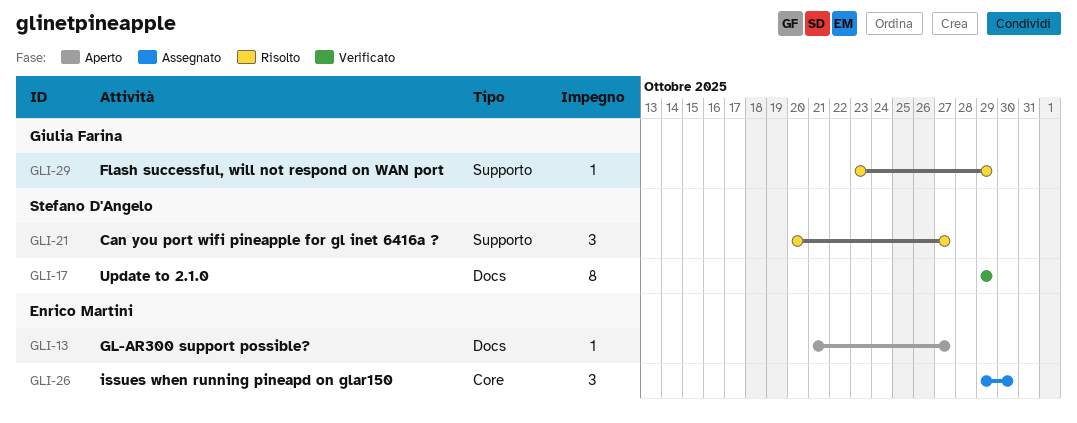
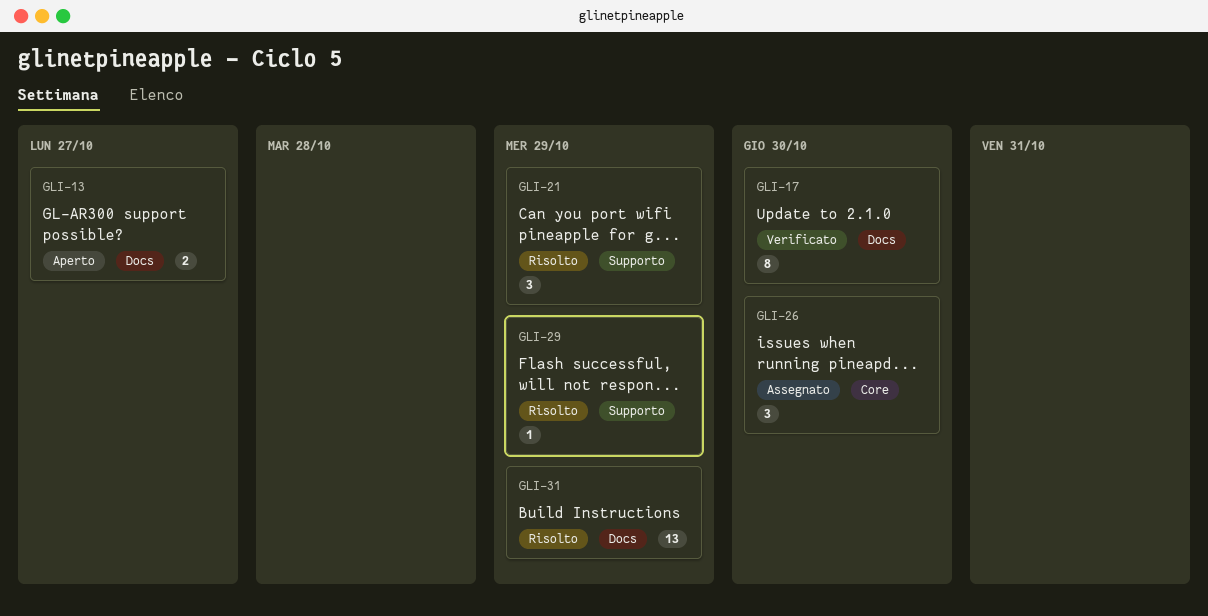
GLI-13, estimate: 1 -> 2
GLI-17, due: Oct 29 -> Oct 30
GLI-21, due: Oct 27 -> Oct 29
GLI-31: none -> present

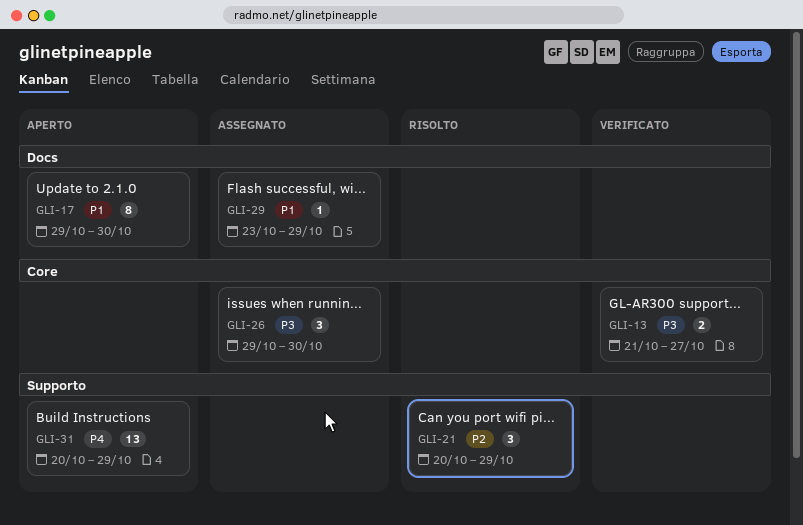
GLI-13, status: Aperto -> Verificato
GLI-13, label: Docs -> Core
GLI-17, status: Verificato -> Aperto
GLI-29, status: Risolto -> Assegnato
GLI-29, label: Supporto -> Docs
GLI-31, status: Risolto -> Aperto
GLI-31, label: Docs -> Supporto

